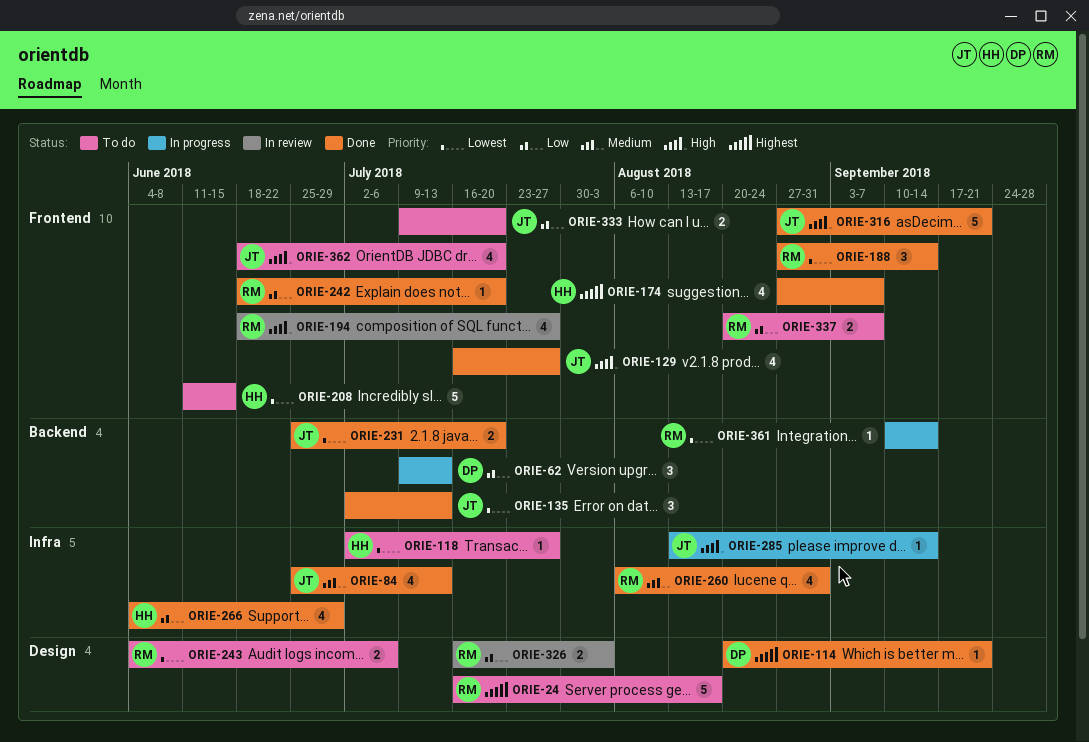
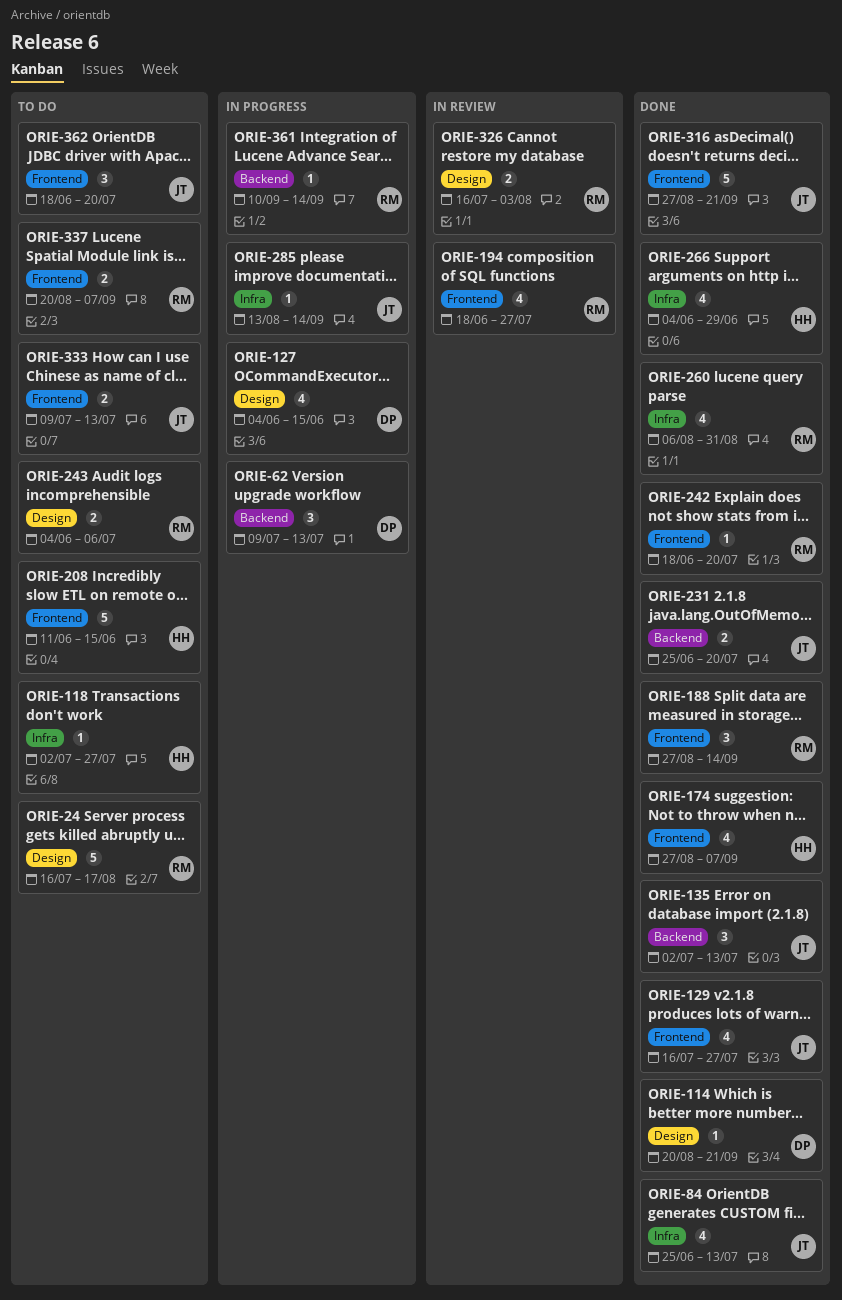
ORIE-127: none -> present
ORIE-333, due: Jul 20 -> Jul 13
ORIE-362, estimate: 4 -> 3

